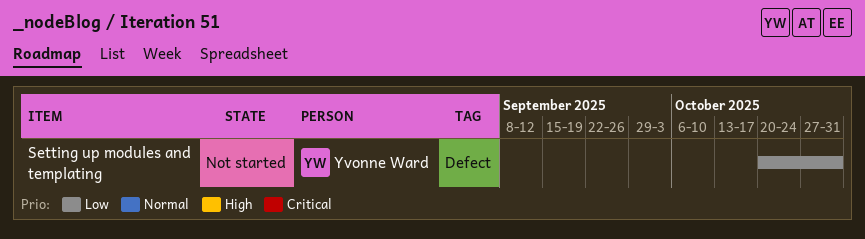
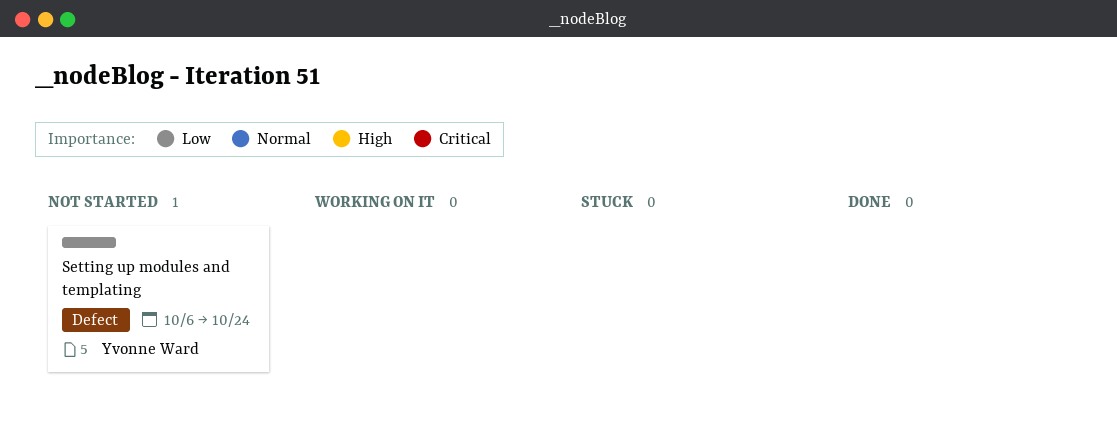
Setting up modules and templating, start: Oct 20 -> Oct 6
Setting up modules and templating, due: Oct 31 -> Oct 24

